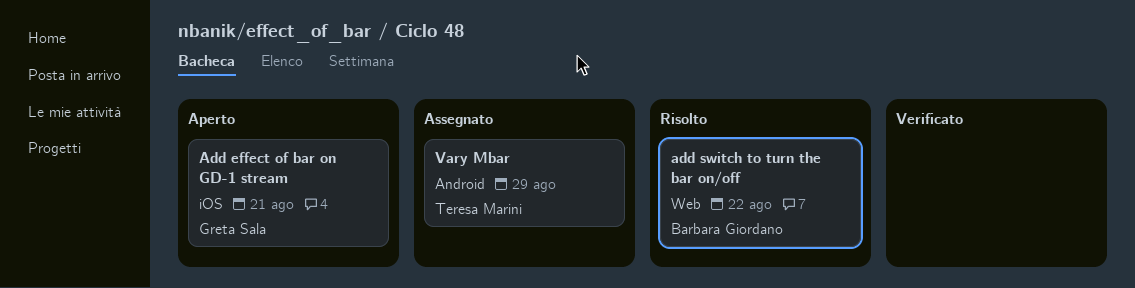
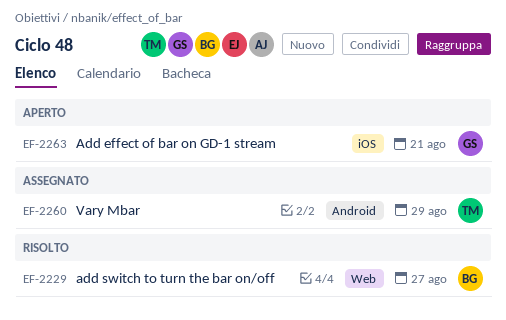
add switch to turn the bar on/off, due: Aug 22 -> Aug 27

